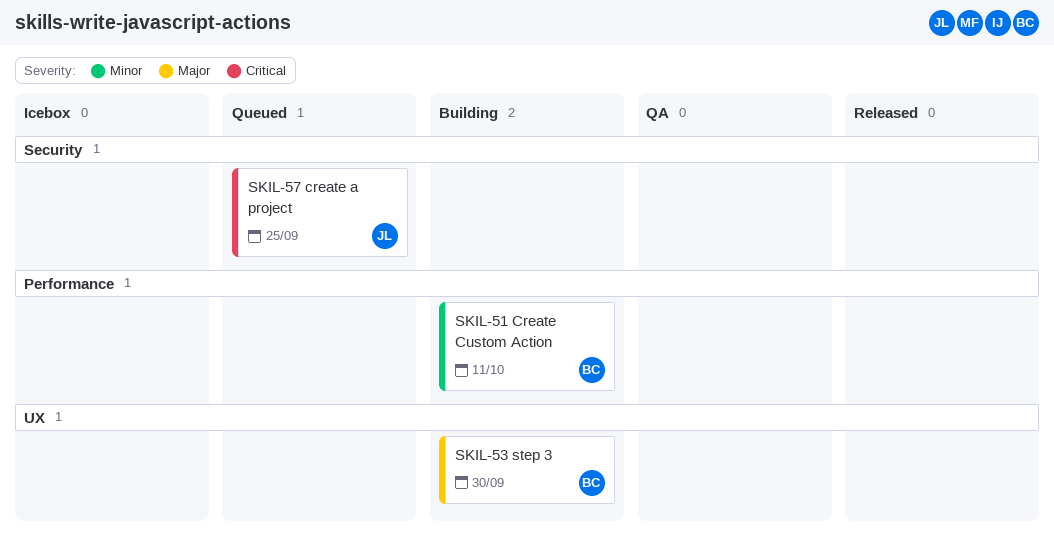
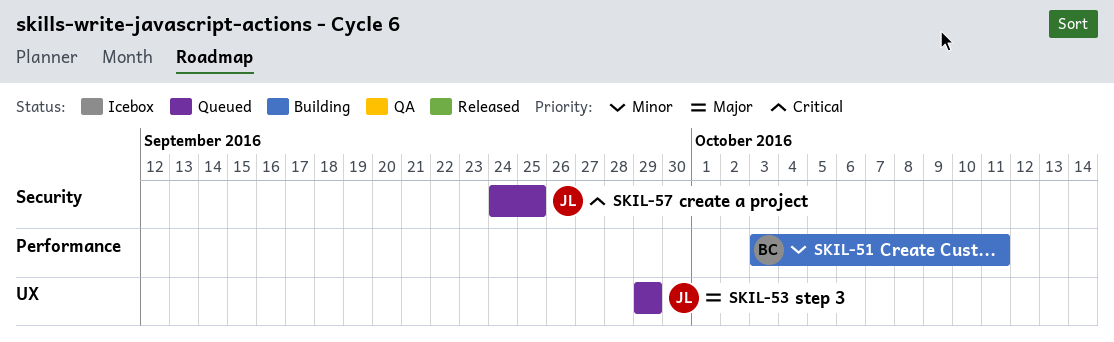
SKIL-53, status: Building -> Queued
SKIL-53, owner: BC -> JL
SKIL-53, due: Sep 30 -> Sep 29

